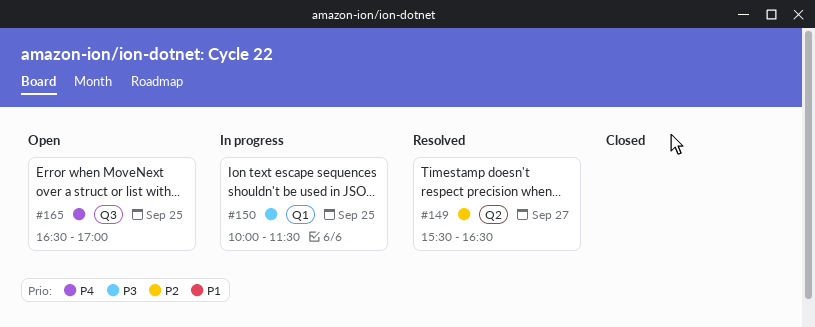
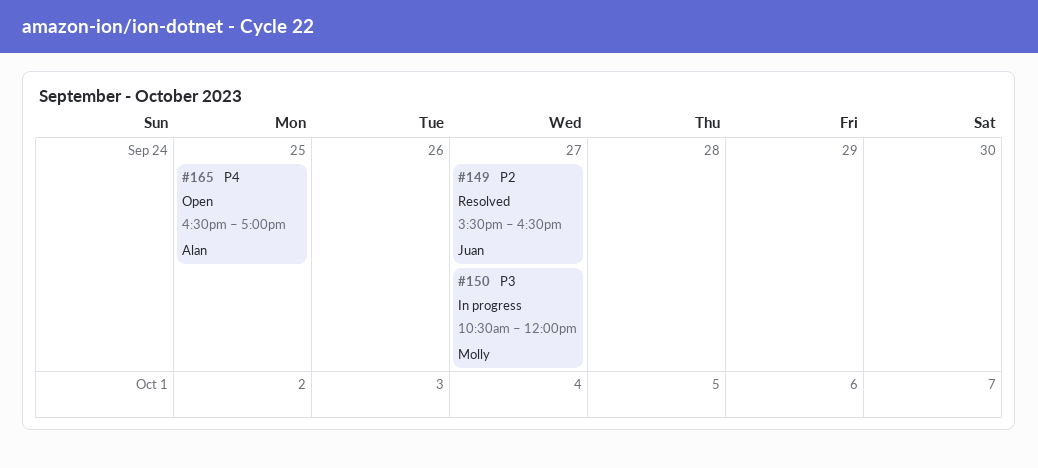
#150, day: Sep 25 -> Sep 27
#150, begins: 10:00 -> 10:30
#150, ends: 11:30 -> 12:00

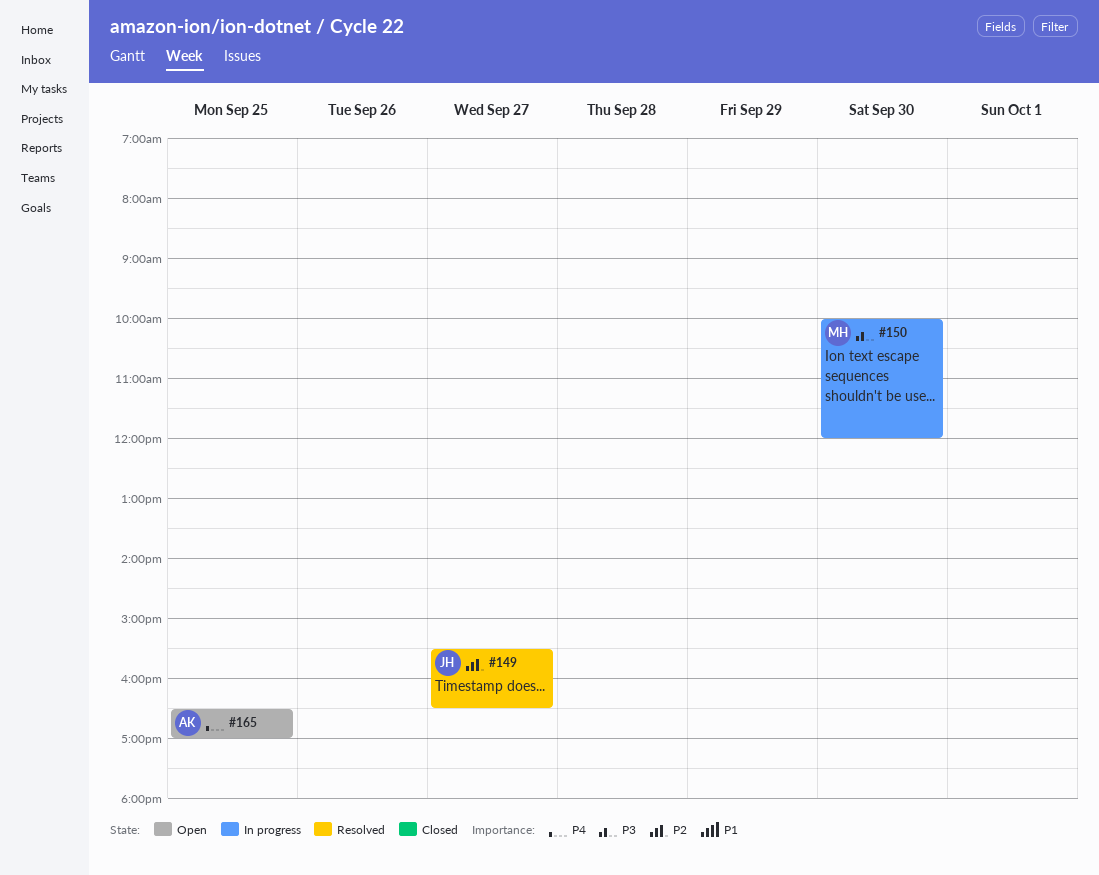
#150, day: Sep 27 -> Sep 30
#150, begins: 10:30 -> 10:00

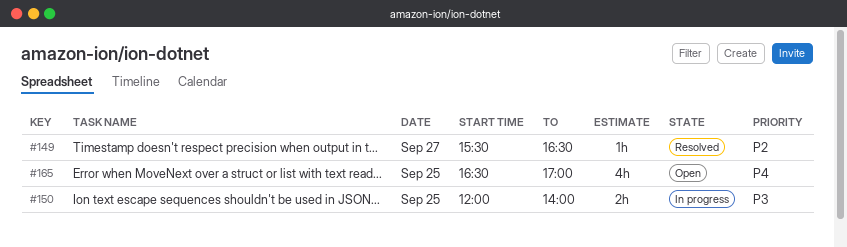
#150, day: Sep 30 -> Sep 25
#150, begins: 10:00 -> 12:00
#150, ends: 12:00 -> 14:00

